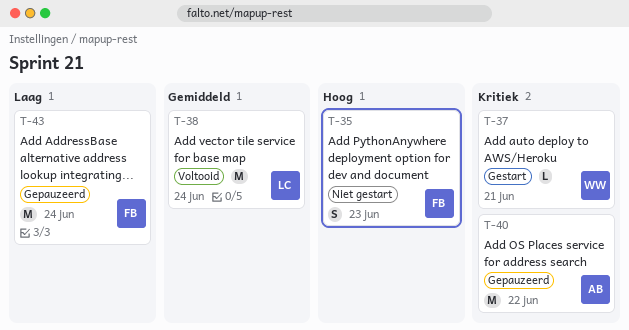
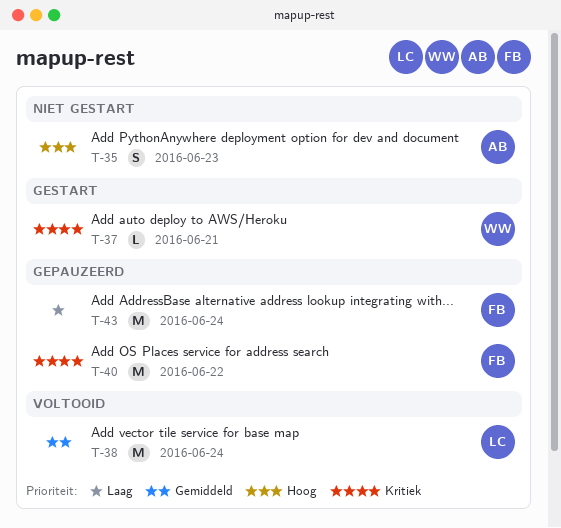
T-35, owner: FB -> AB
T-40, owner: AB -> FB

